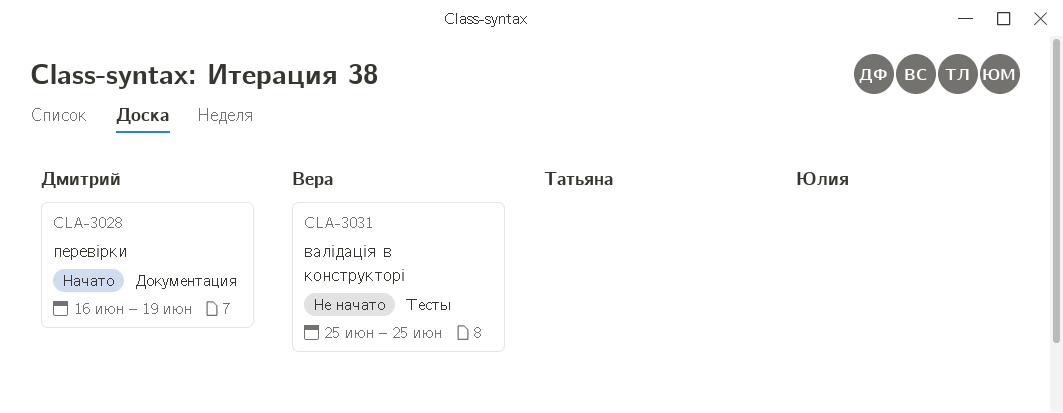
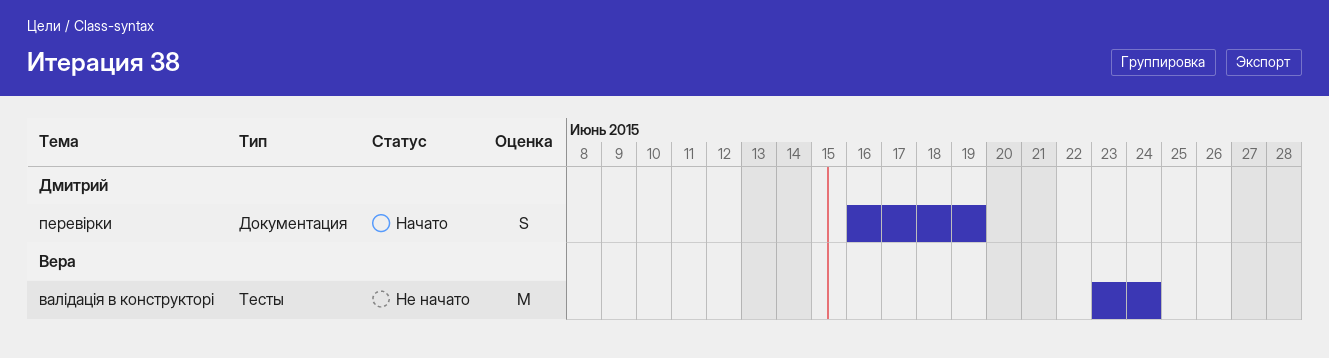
валідація в конструкторі, start: Jun 25 -> Jun 23
валідація в конструкторі, due: Jun 25 -> Jun 24

